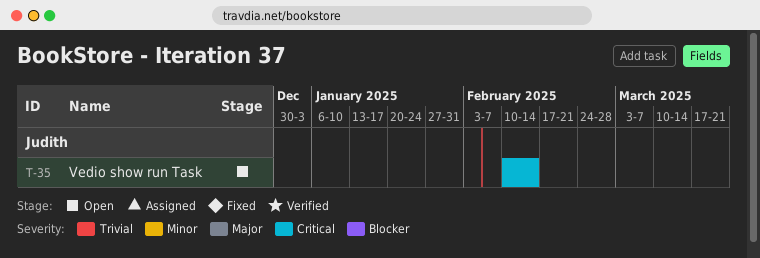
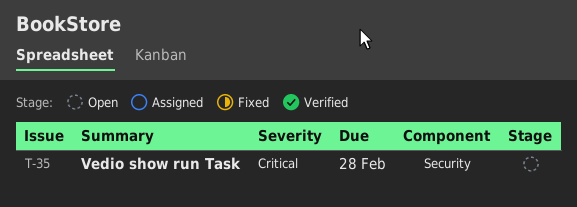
T-35, due: Feb 14 -> Feb 28

